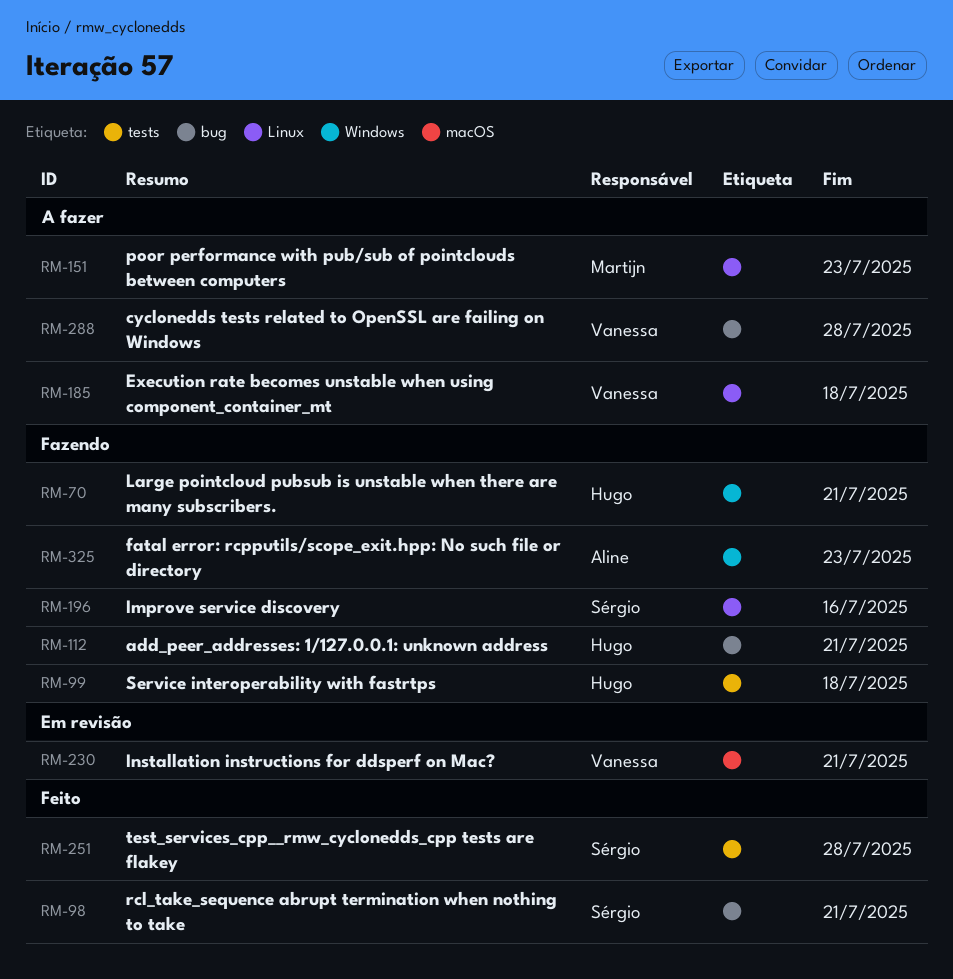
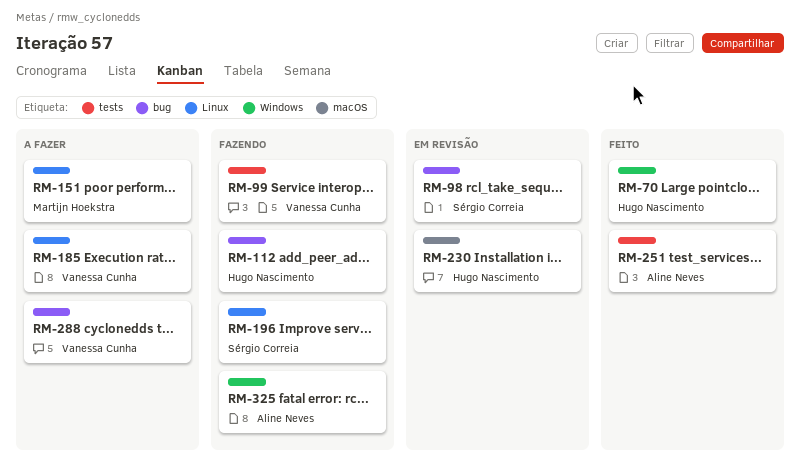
RM-70, status: Fazendo -> Feito
RM-98, status: Feito -> Em revisão
RM-99, owner: Hugo Nascimento -> Vanessa Cunha
RM-230, owner: Vanessa Cunha -> Hugo Nascimento
RM-251, owner: Sérgio Correia -> Aline Neves

